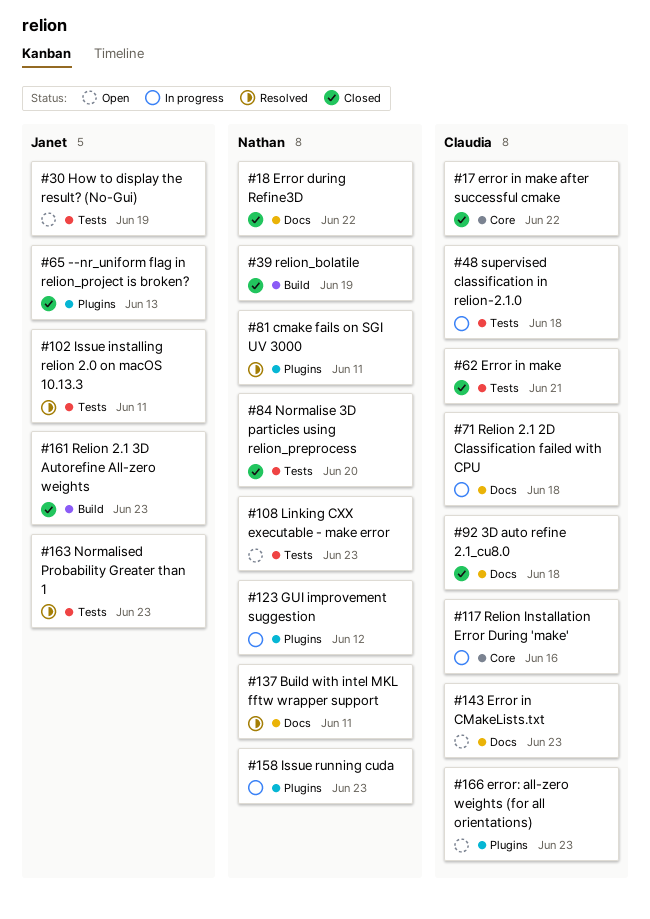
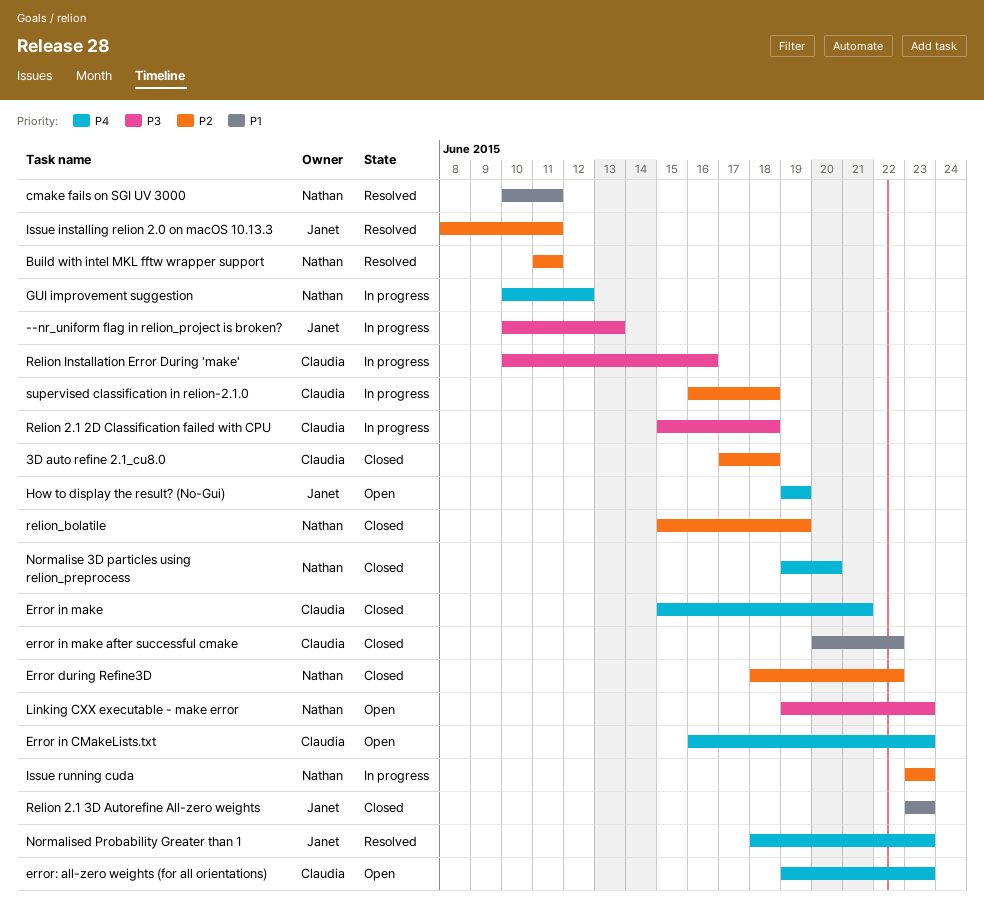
--nr_uniform flag in relion_project is broken?, status: Closed -> In progress

